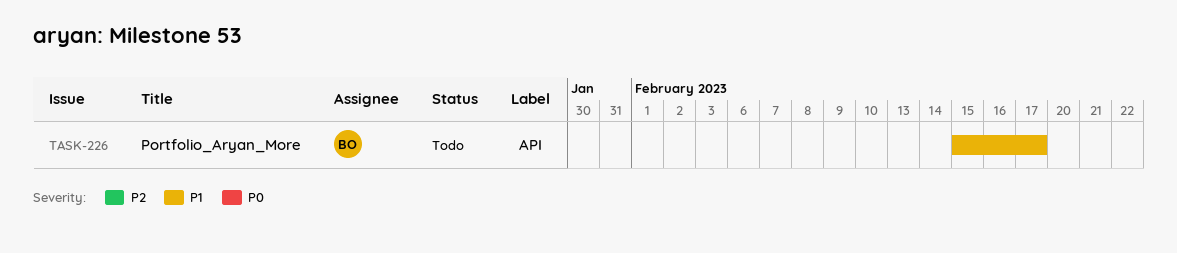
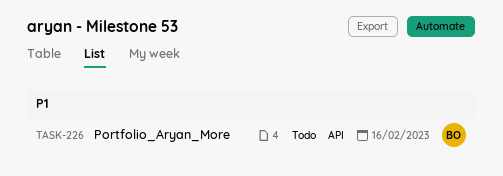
TASK-226, due: Feb 17 -> Feb 16

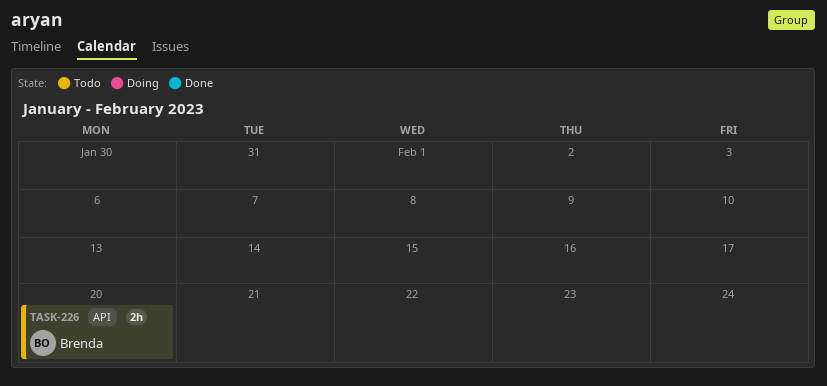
TASK-226, due: Feb 16 -> Feb 20

